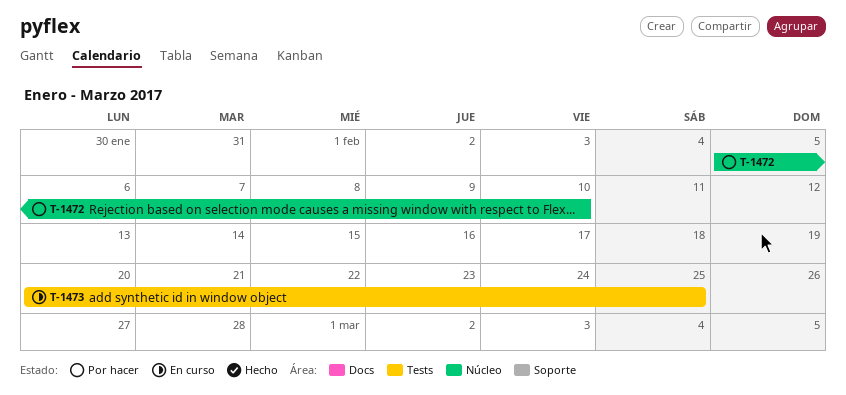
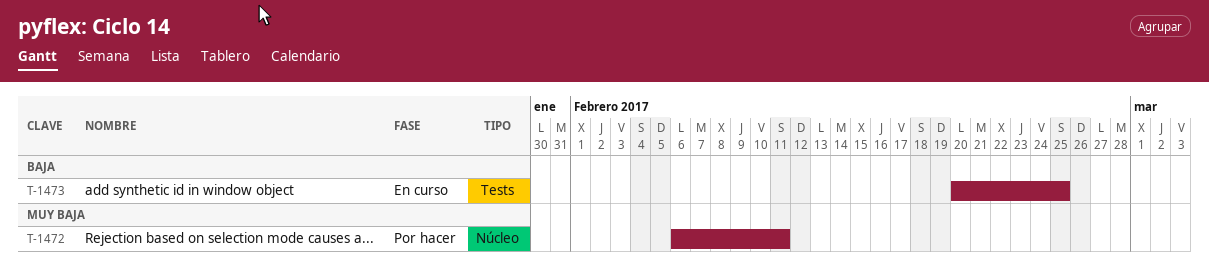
T-1472, start: Feb 5 -> Feb 6
T-1472, due: Feb 10 -> Feb 11

